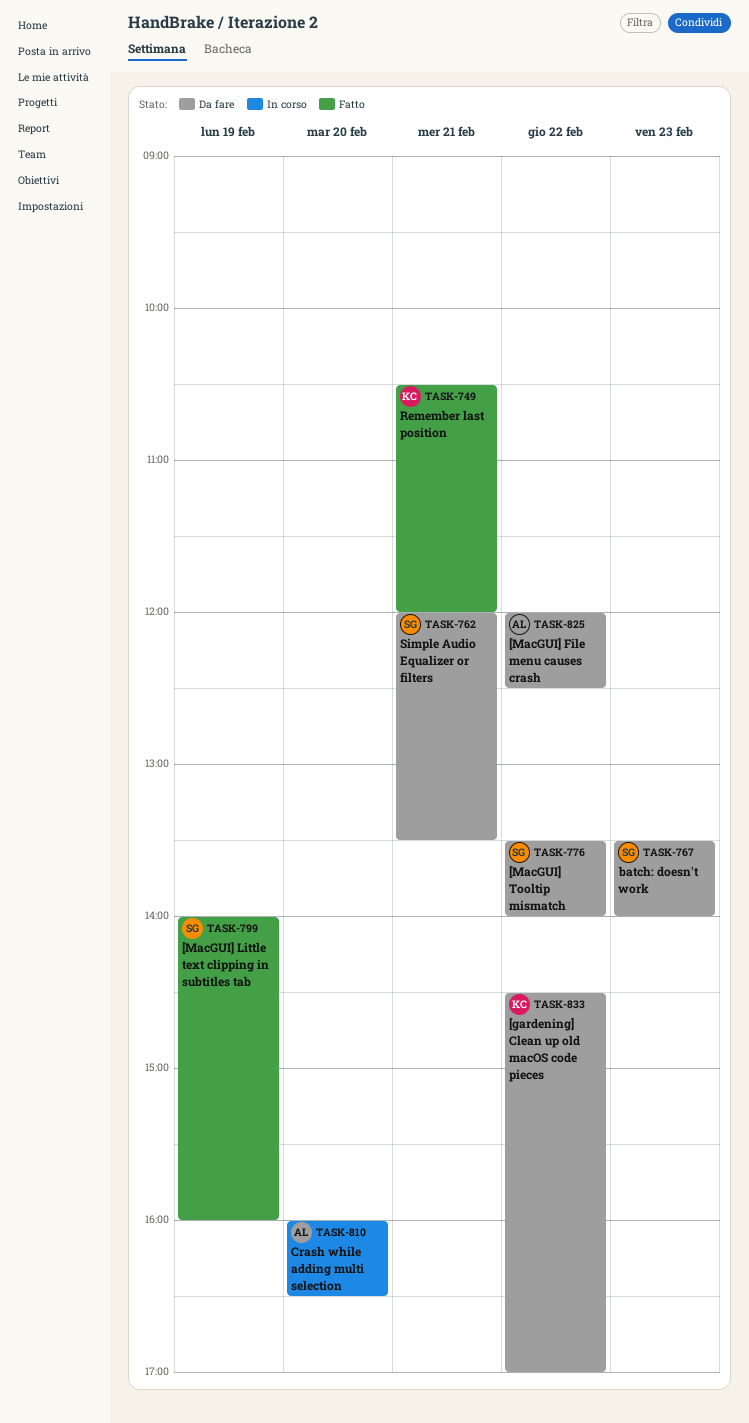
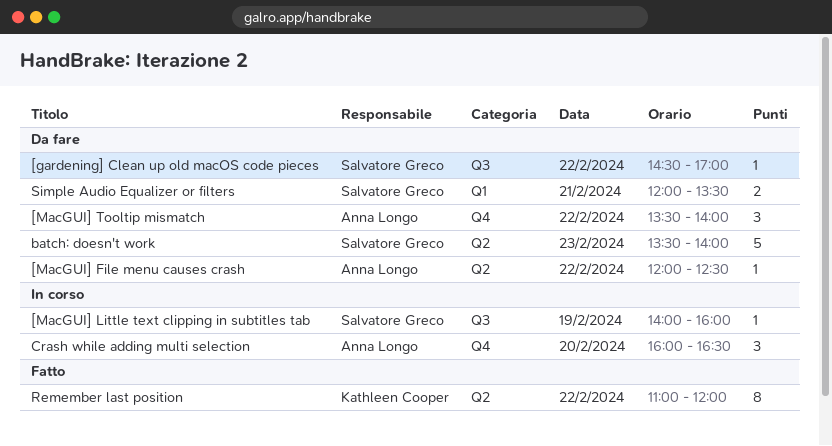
[gardening] Clean up old macOS code pieces, owner: Kathleen Cooper -> Salvatore Greco
[MacGUI] Little text clipping in subtitles tab, status: Fatto -> In corso
[MacGUI] Tooltip mismatch, owner: Salvatore Greco -> Anna Longo
Remember last position, day: Feb 21 -> Feb 22
Remember last position, begins: 10:30 -> 11:00

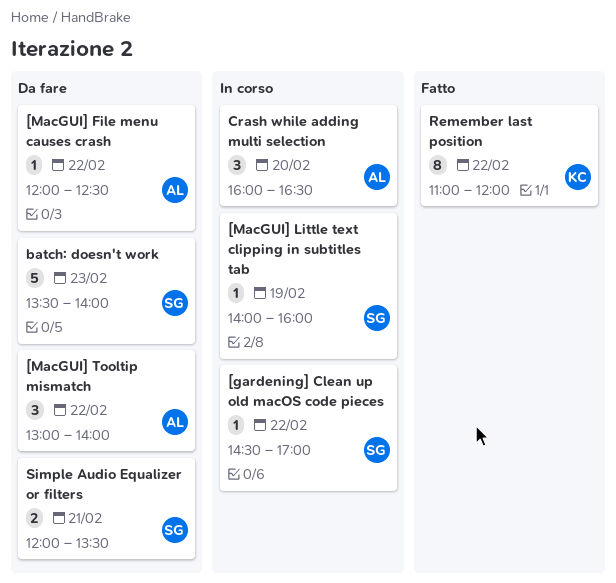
[gardening] Clean up old macOS code pieces, status: Da fare -> In corso
[MacGUI] Tooltip mismatch, begins: 13:30 -> 13:00

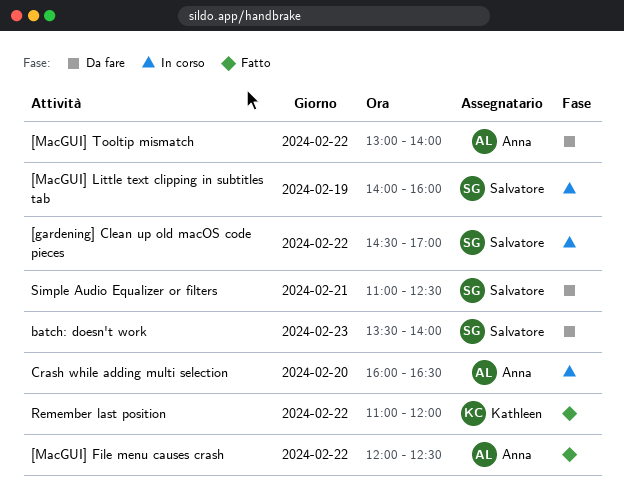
[MacGUI] File menu causes crash, status: Da fare -> Fatto
Simple Audio Equalizer or filters, begins: 12:00 -> 11:00
Simple Audio Equalizer or filters, ends: 13:30 -> 12:30

